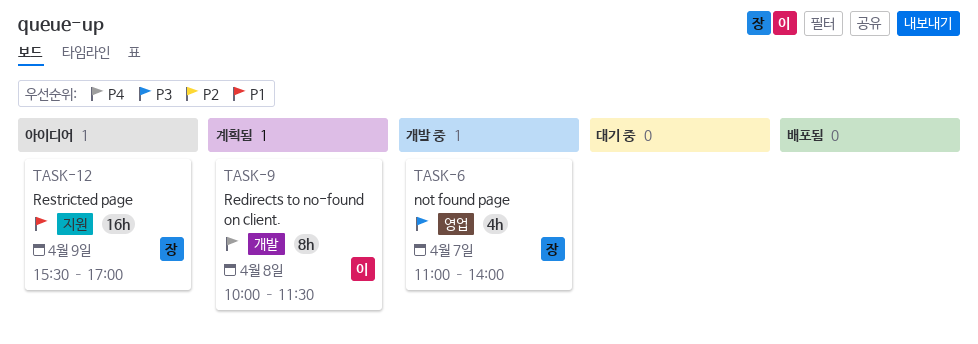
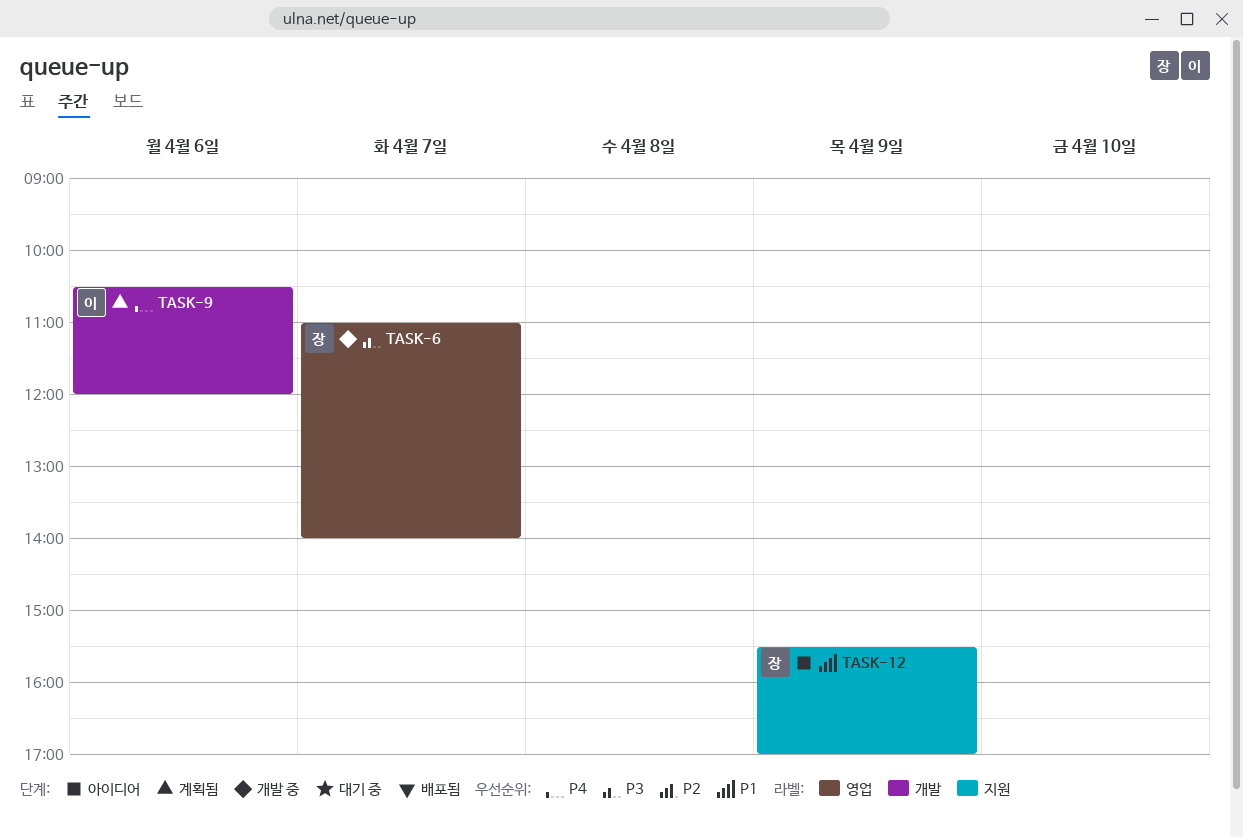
TASK-9, day: Apr 8 -> Apr 6
TASK-9, begins: 10:00 -> 10:30
TASK-9, ends: 11:30 -> 12:00

